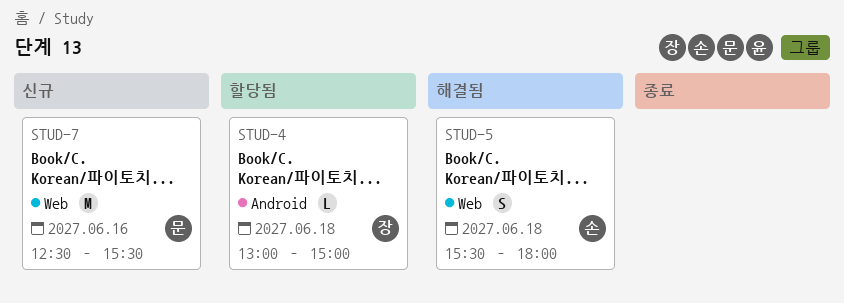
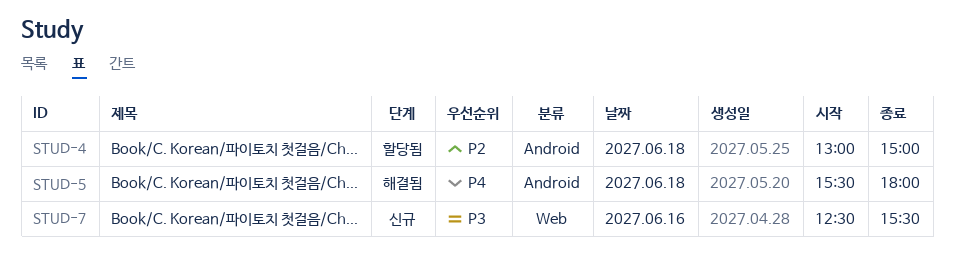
STUD-5, label: Web -> Android

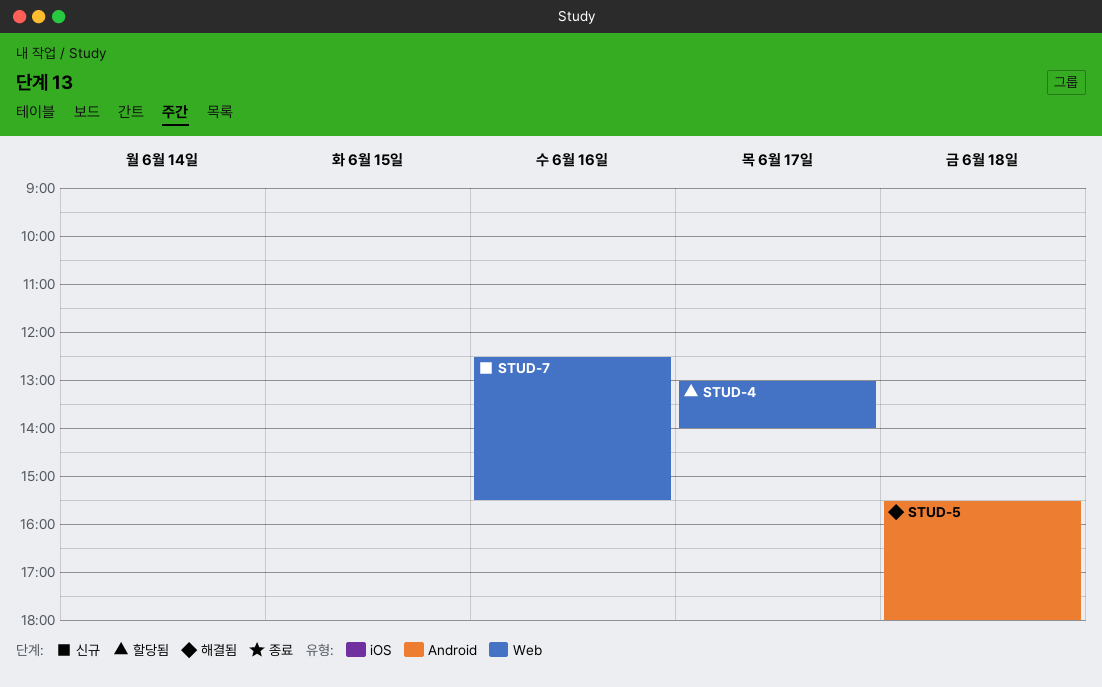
STUD-4, label: Android -> Web
STUD-4, day: Jun 18 -> Jun 17
STUD-4, ends: 15:00 -> 14:00

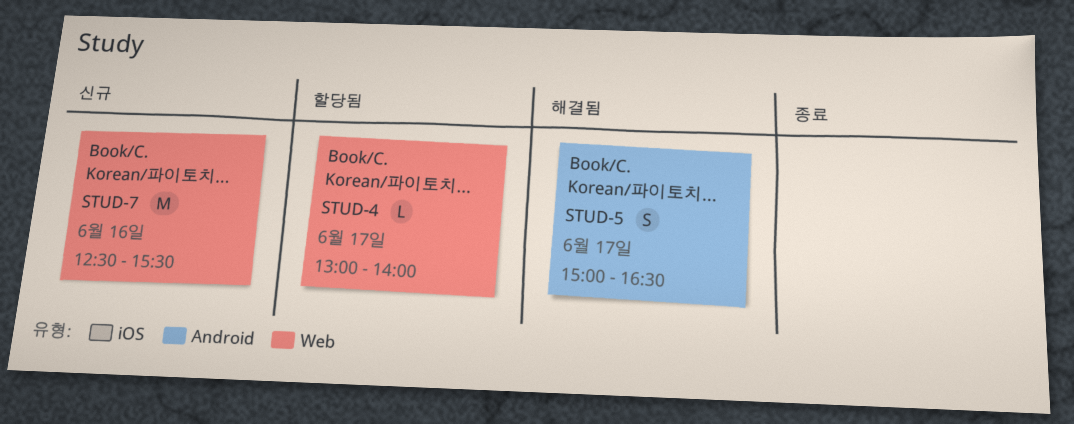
STUD-5, day: Jun 18 -> Jun 17
STUD-5, begins: 15:30 -> 15:00
STUD-5, ends: 18:00 -> 16:30

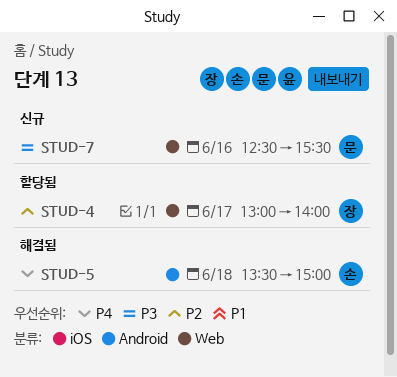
STUD-5, day: Jun 17 -> Jun 18
STUD-5, begins: 15:00 -> 13:30
STUD-5, ends: 16:30 -> 15:00

